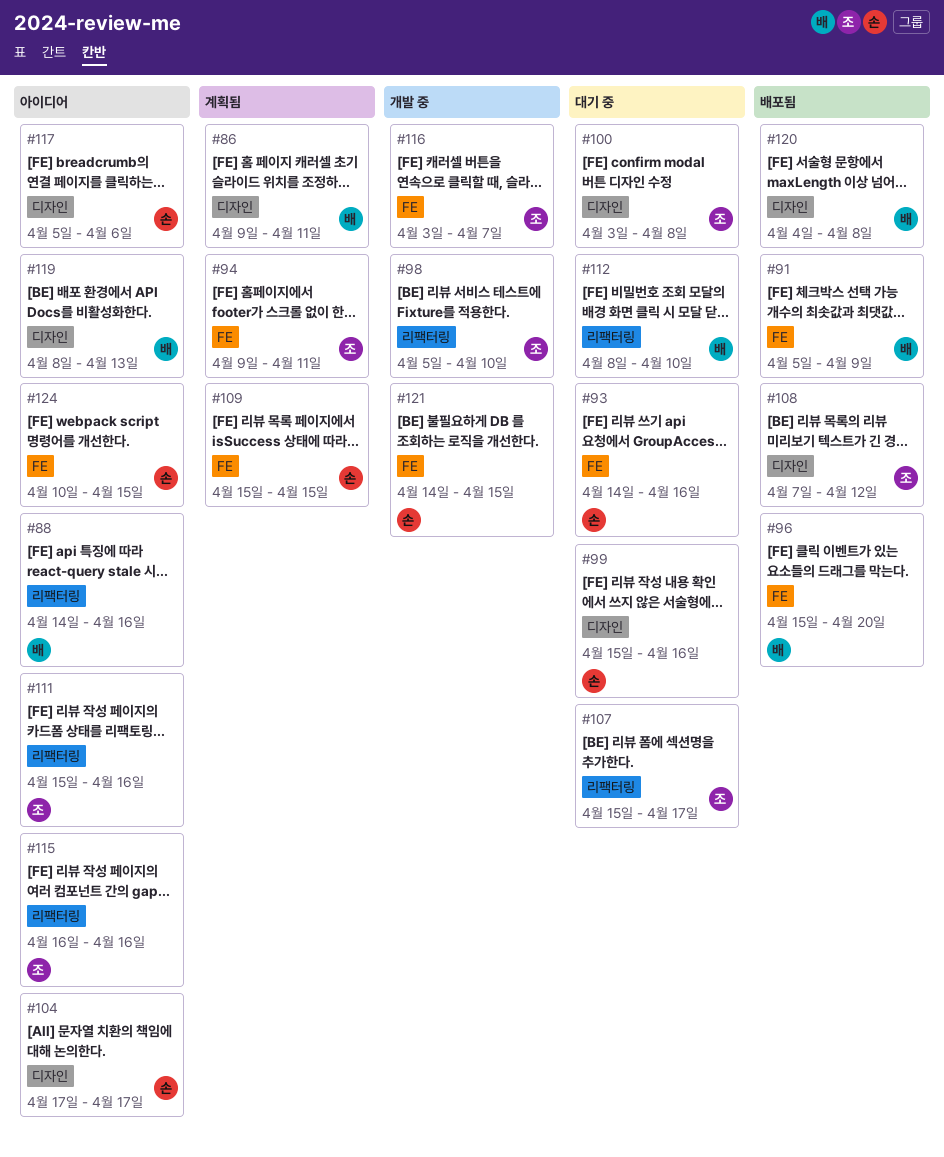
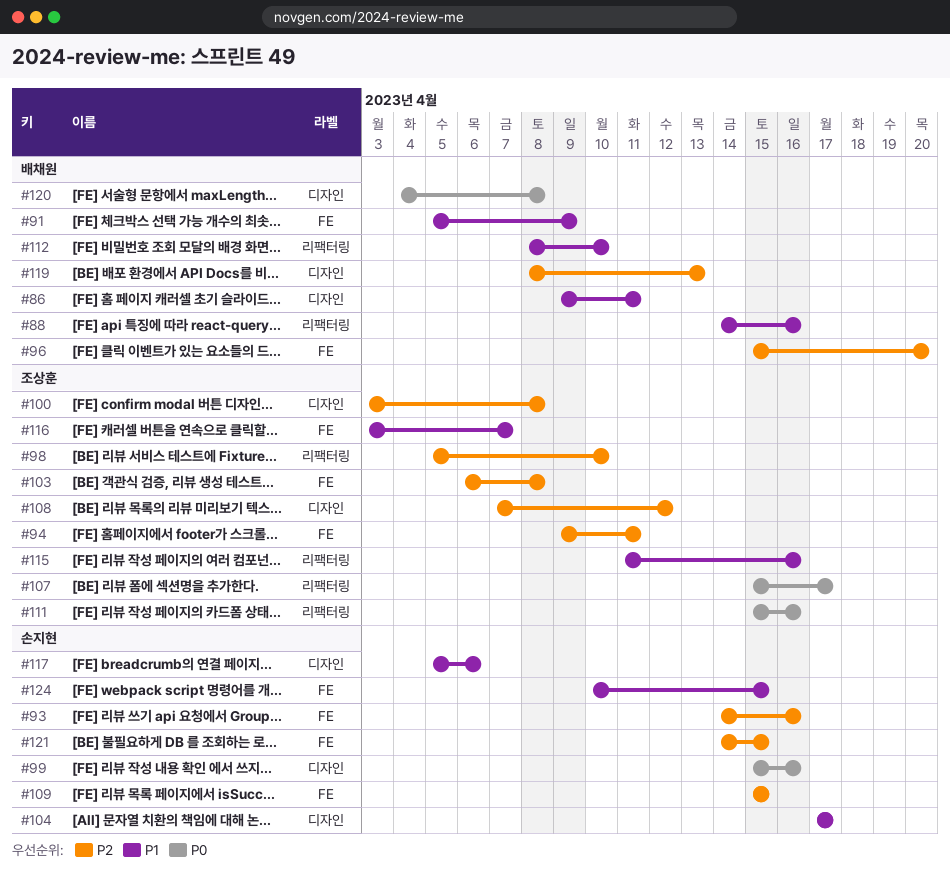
#103: none -> present
#115, start: Apr 16 -> Apr 11

